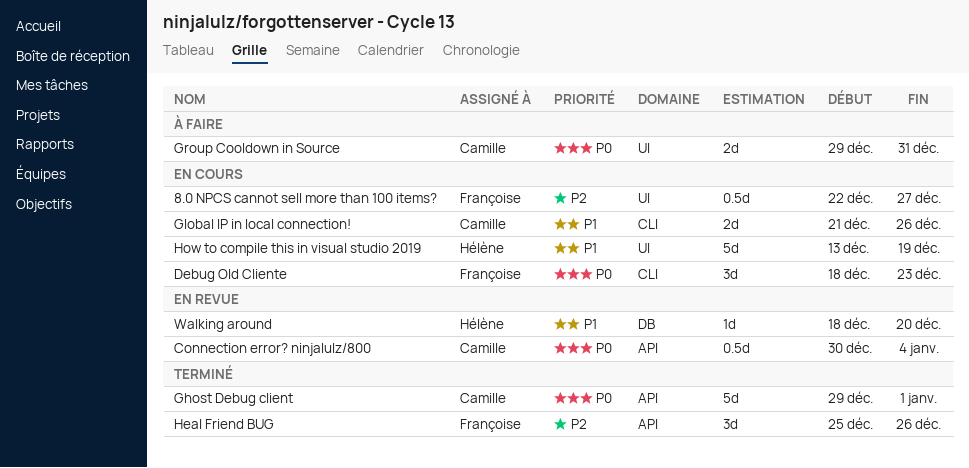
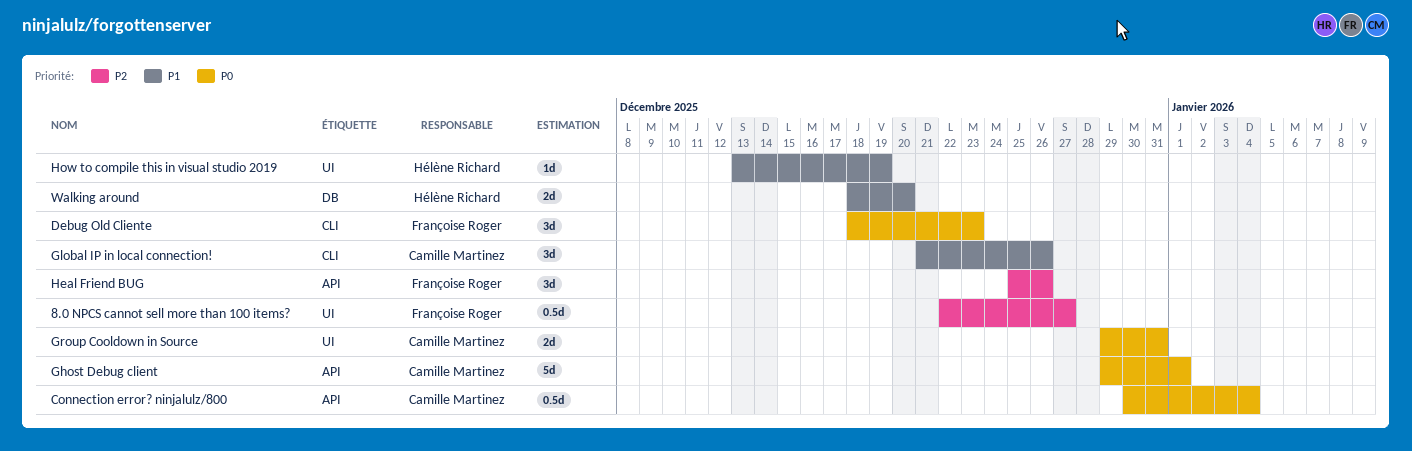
Global IP in local connection!, estimate: 2d -> 3d
How to compile this in visual studio 2019, estimate: 5d -> 1d
Walking around, estimate: 1d -> 2d

